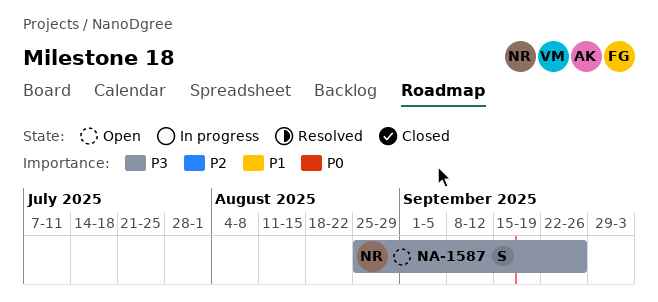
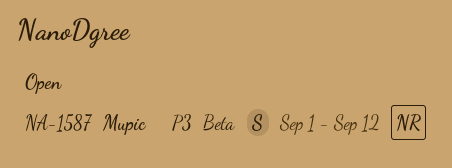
NA-1587, start: Aug 25 -> Sep 1
NA-1587, due: Sep 26 -> Sep 12

